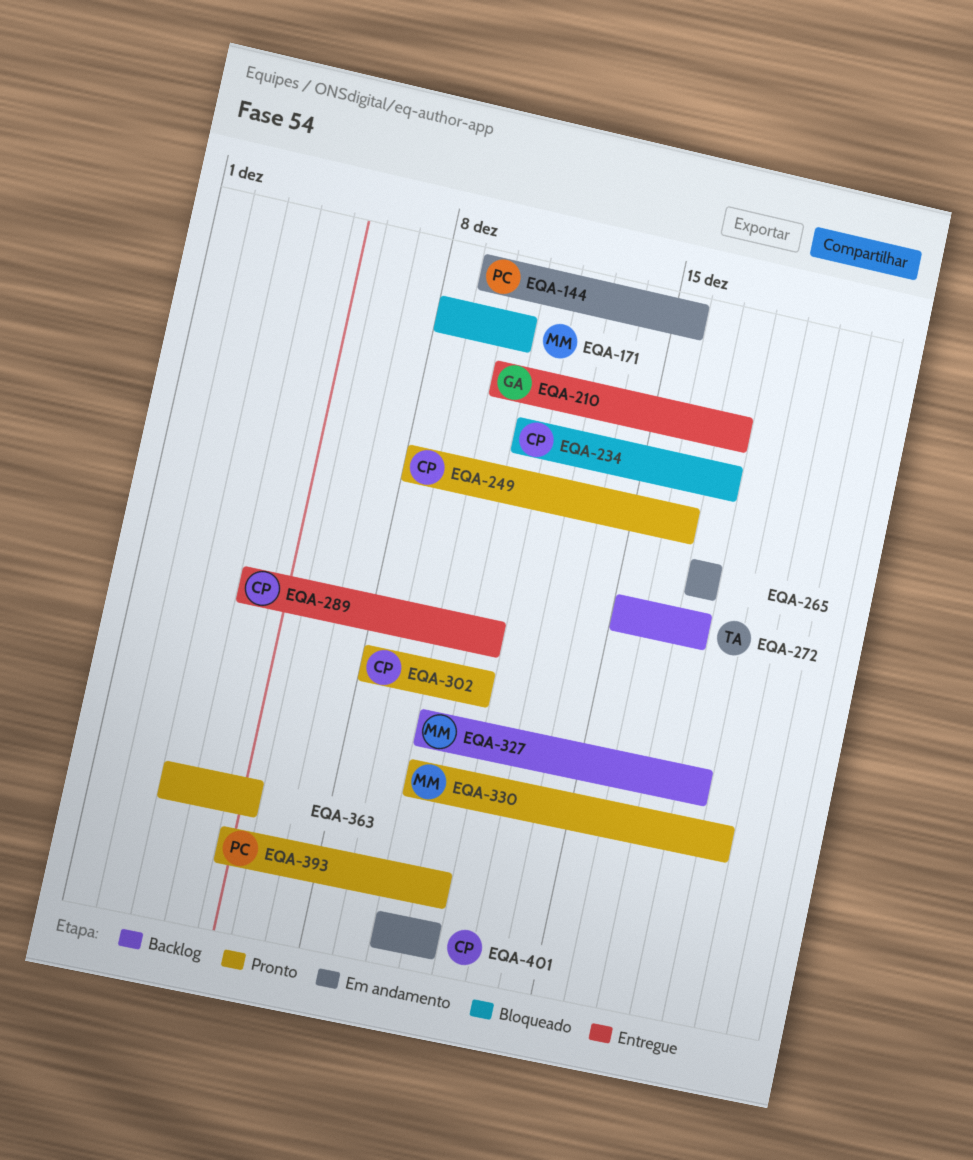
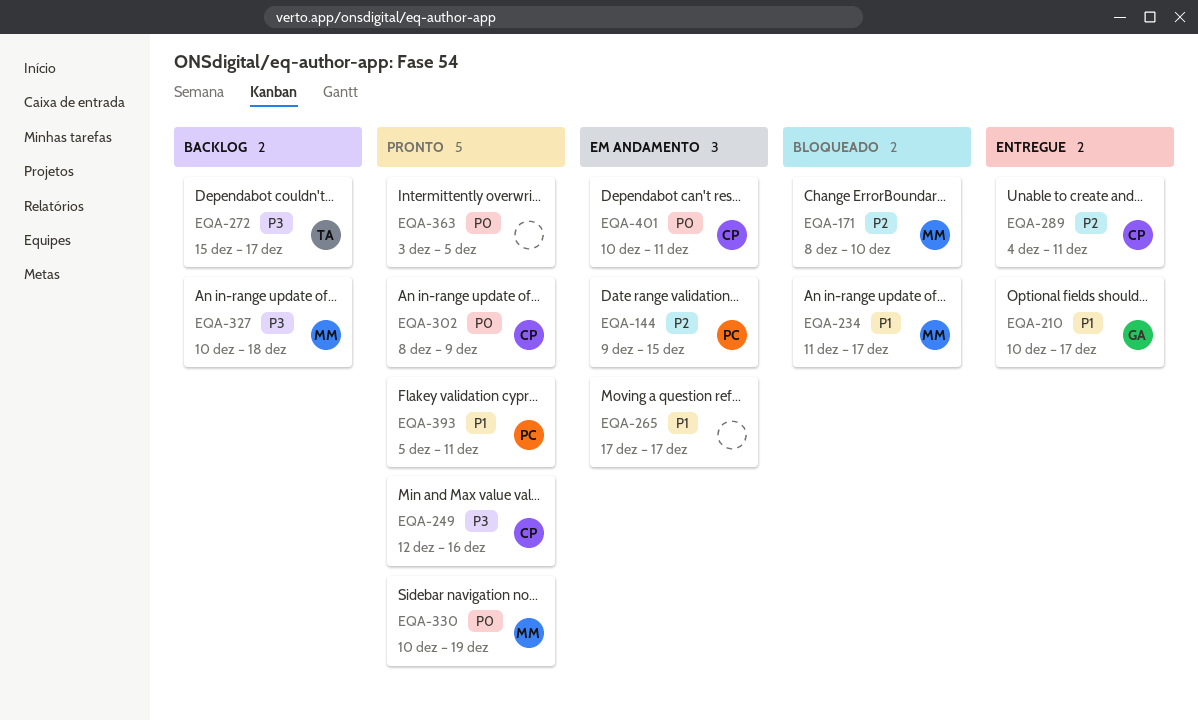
EQA-234, owner: CP -> MM
EQA-249, start: Dec 8 -> Dec 12
EQA-302, due: Dec 11 -> Dec 9

